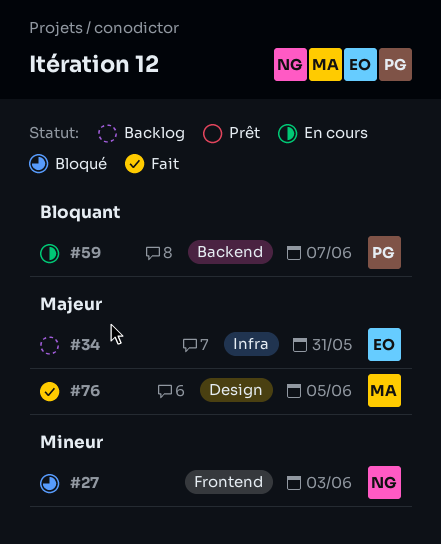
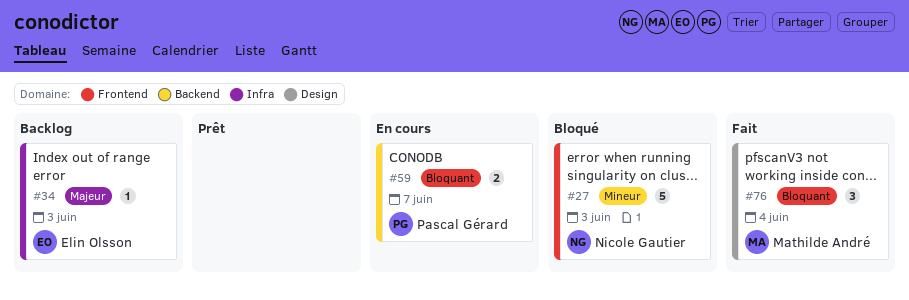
#34, due: May 31 -> Jun 3
#76, priority: Majeur -> Bloquant
#76, due: Jun 5 -> Jun 4

